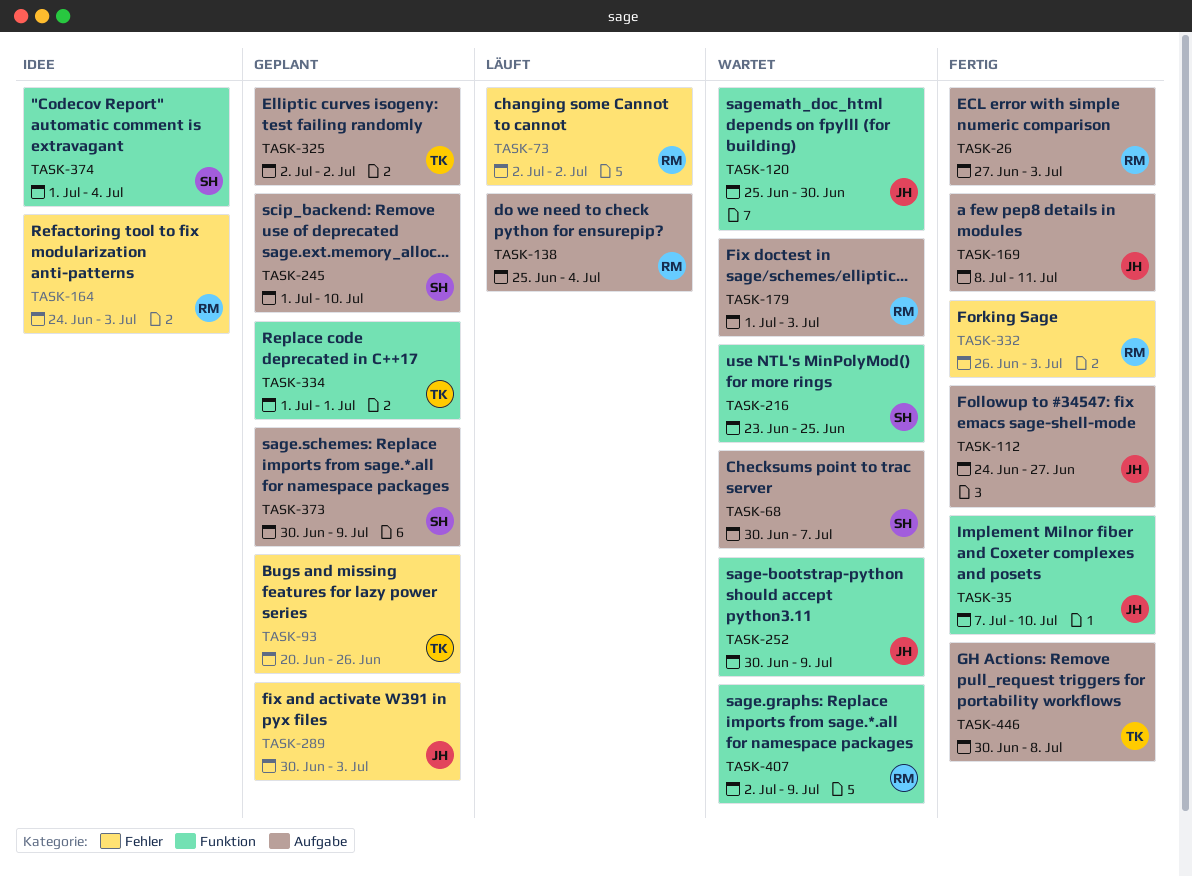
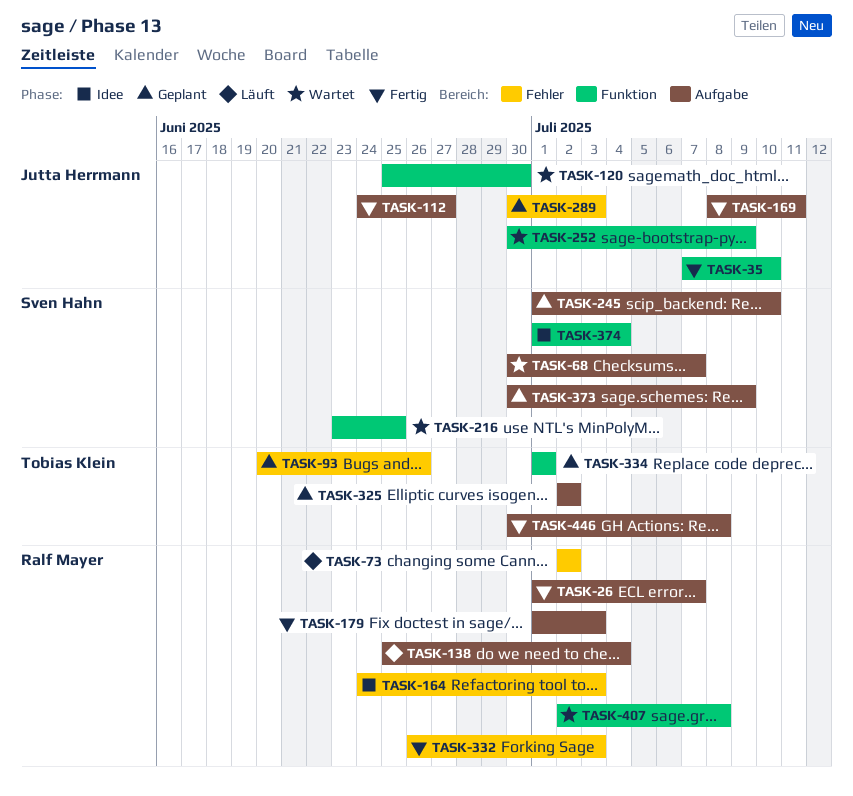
TASK-26, start: Jun 27 -> Jul 1
TASK-26, due: Jul 3 -> Jul 7
TASK-179, status: Wartet -> Fertig
TASK-407, due: Jul 9 -> Jul 8

